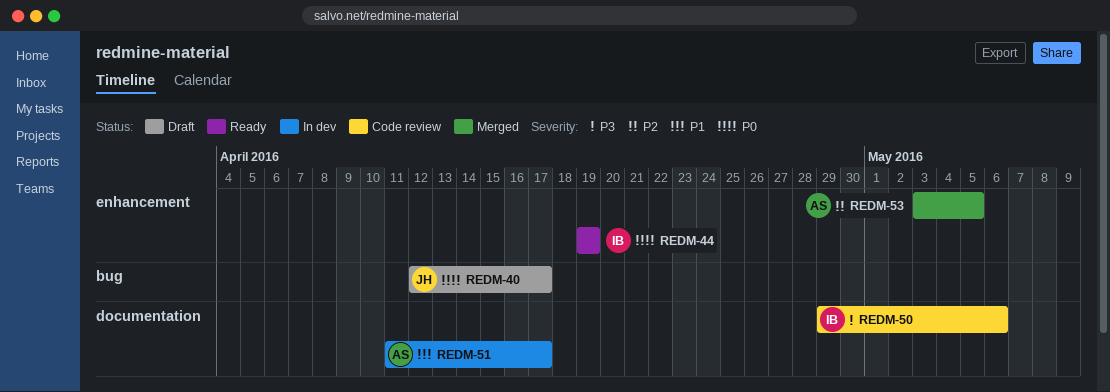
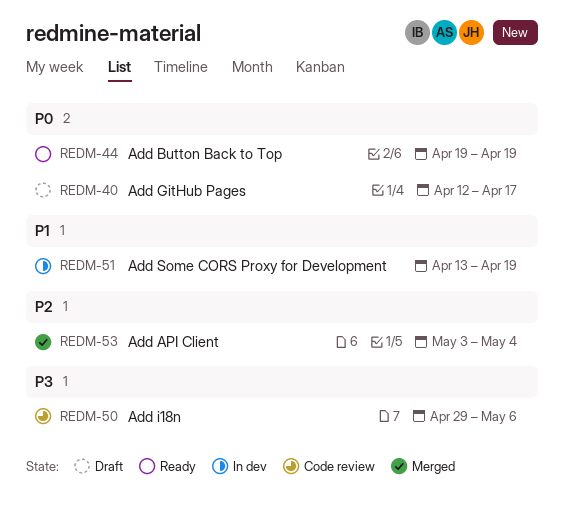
REDM-51, start: Apr 11 -> Apr 13
REDM-51, due: Apr 17 -> Apr 19
REDM-53, due: May 5 -> May 4

